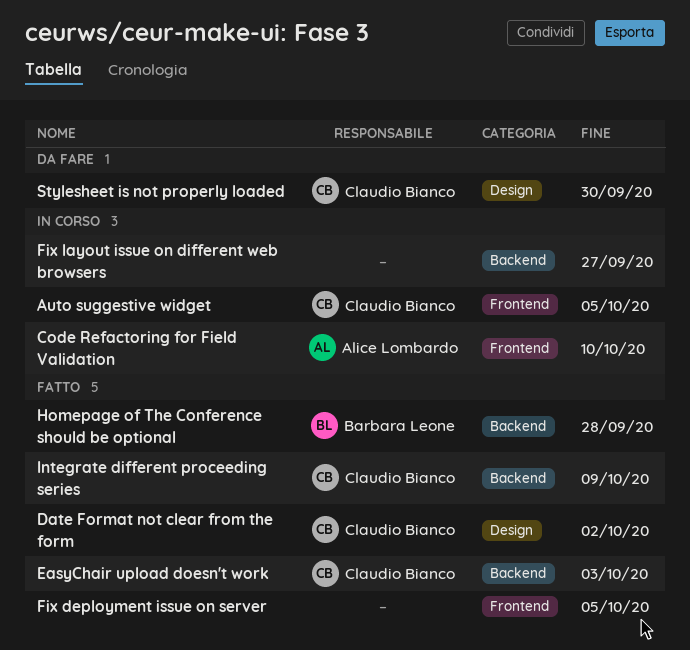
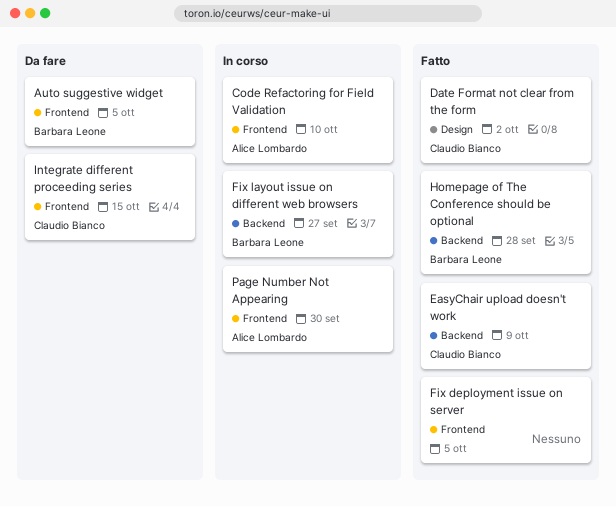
Auto suggestive widget, status: In corso -> Da fare
Auto suggestive widget, owner: Claudio Bianco -> Barbara Leone
EasyChair upload doesn't work, due: Oct 3 -> Oct 9
Fix layout issue on different web browsers, owner: none -> Barbara Leone
Integrate different proceeding series, status: Fatto -> Da fare
Integrate different proceeding series, label: Backend -> Frontend
Integrate different proceeding series, due: Oct 9 -> Oct 15
Page Number Not Appearing: none -> present
Stylesheet is not properly loaded: present -> none

